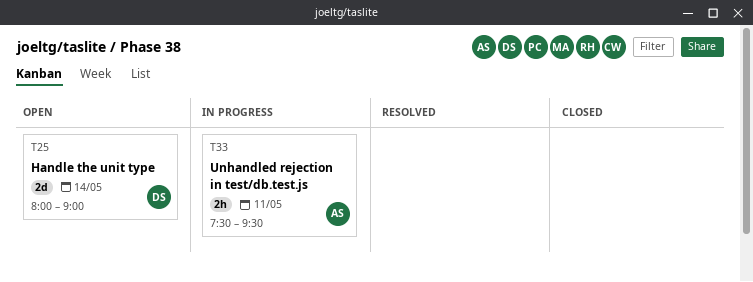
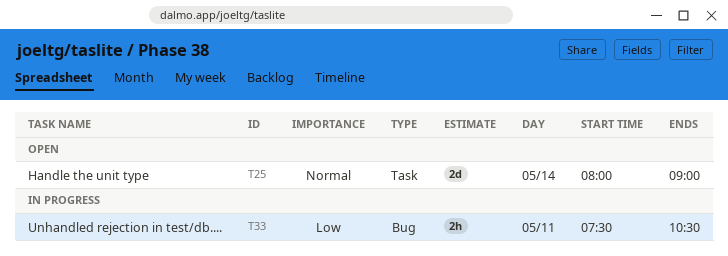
T33, ends: 09:30 -> 10:30

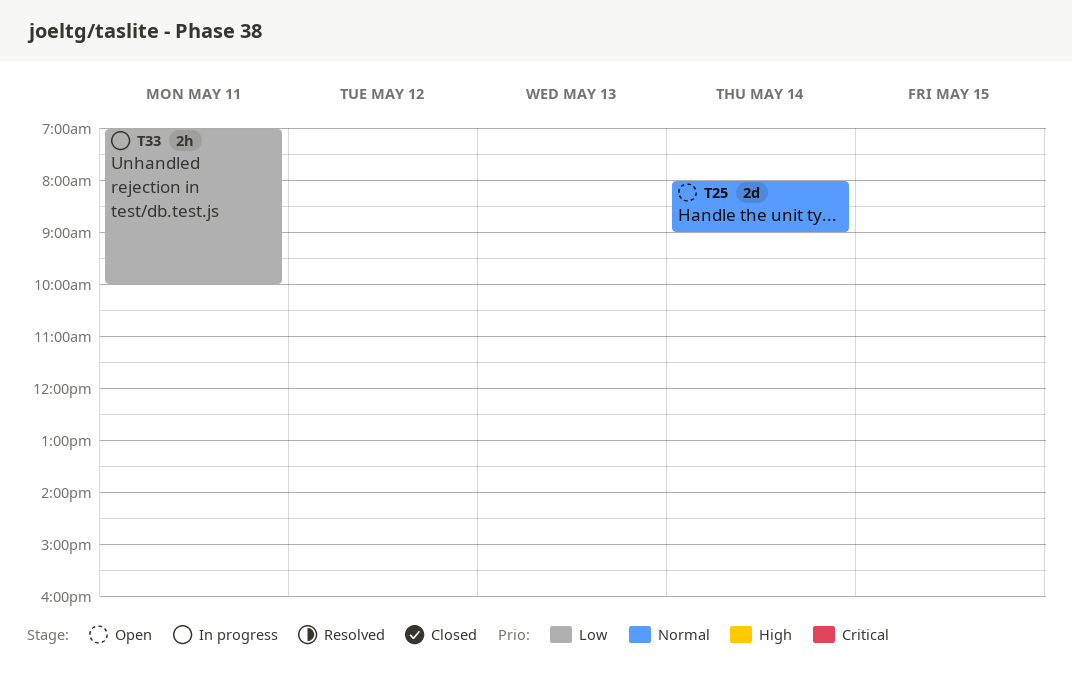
T33, begins: 07:30 -> 07:00
T33, ends: 10:30 -> 10:00

